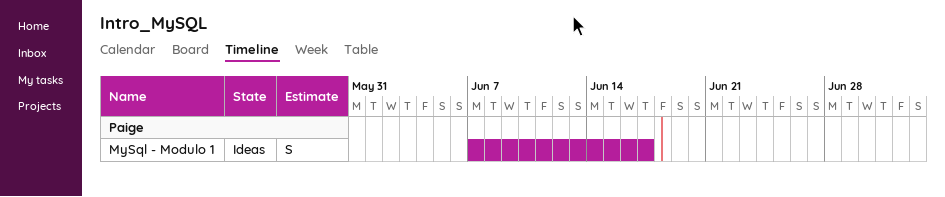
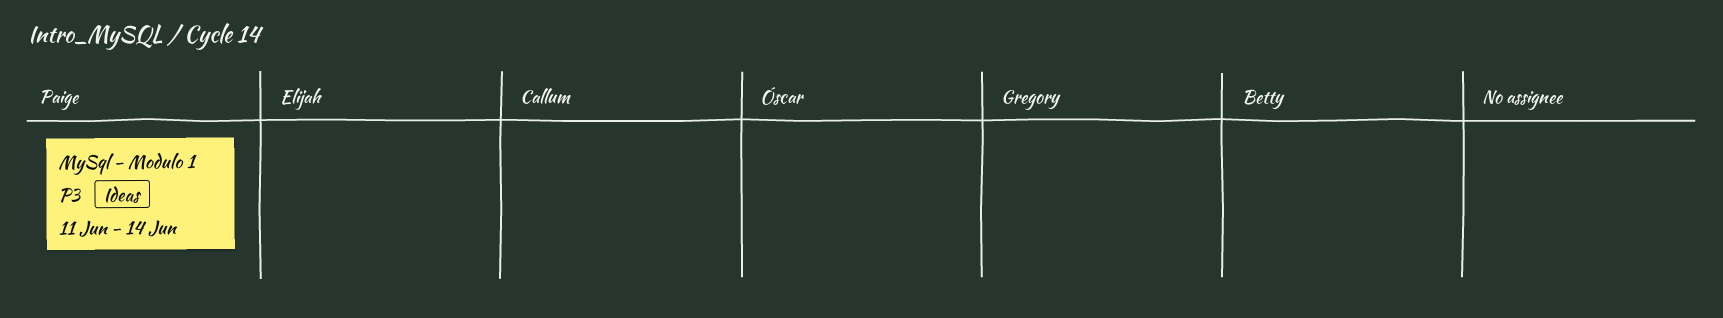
MySql - Modulo 1, start: Jun 7 -> Jun 11
MySql - Modulo 1, due: Jun 17 -> Jun 14

